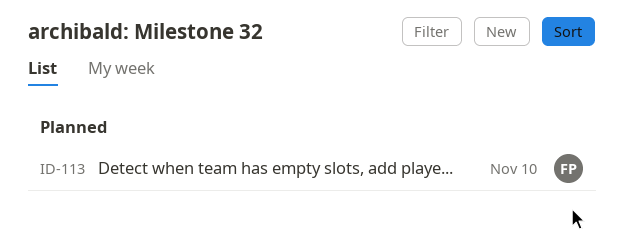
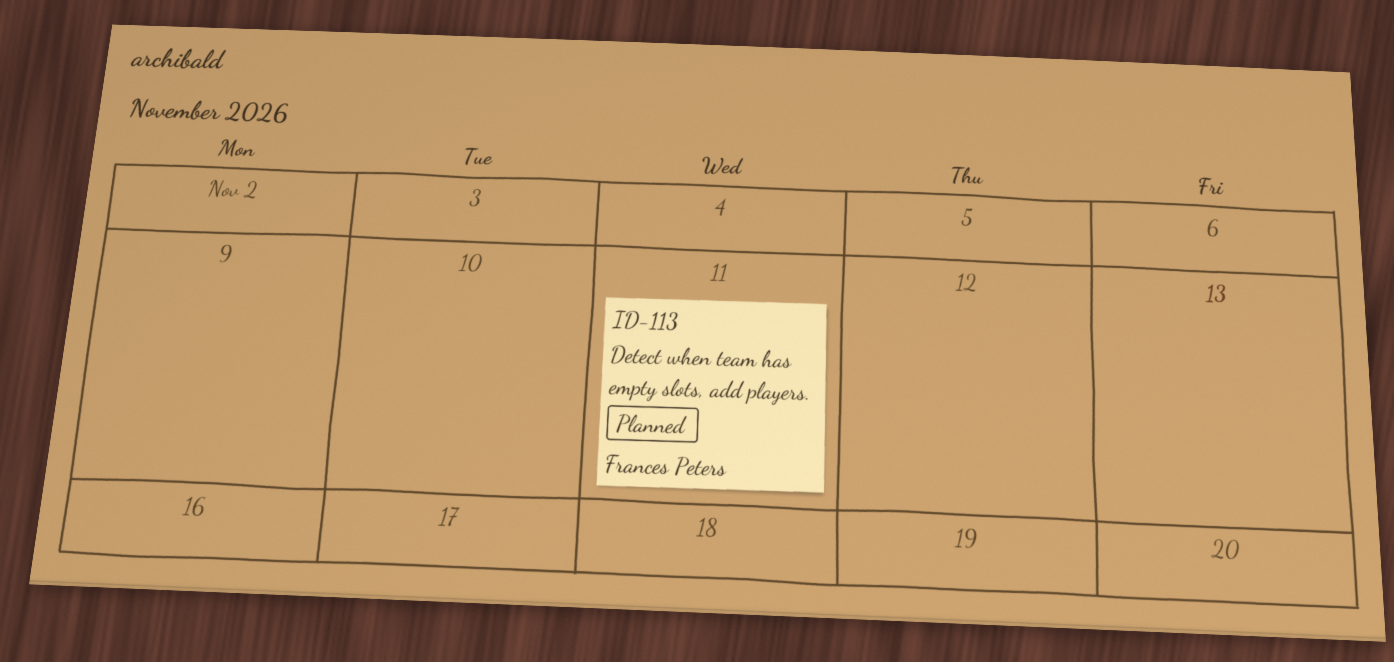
ID-113, due: Nov 10 -> Nov 11

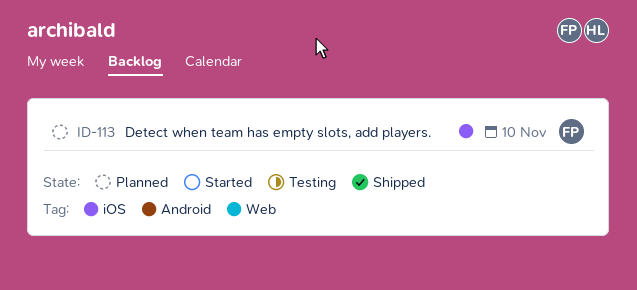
ID-113, due: Nov 11 -> Nov 10

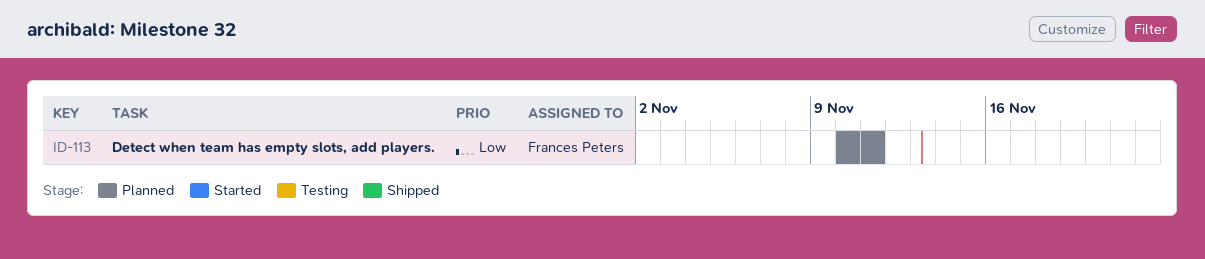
ID-113, due: Nov 10 -> Nov 11

